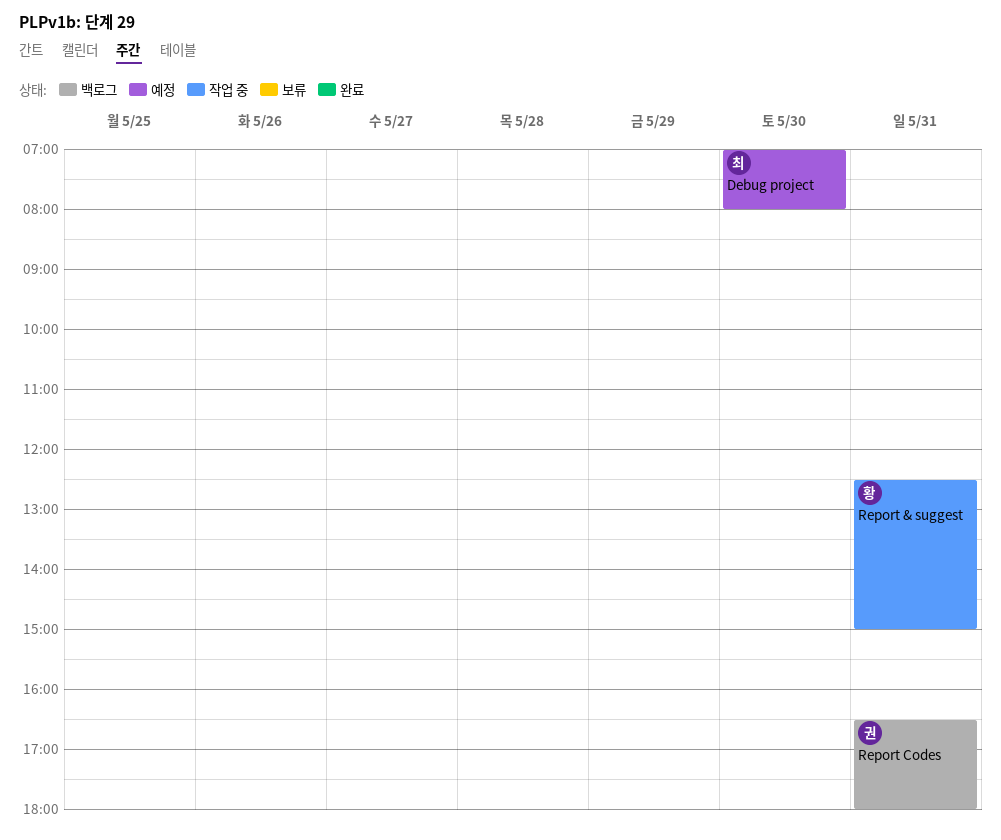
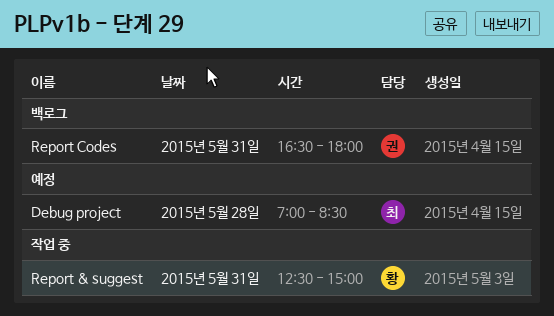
Debug project, day: May 30 -> May 28
Debug project, ends: 08:00 -> 08:30

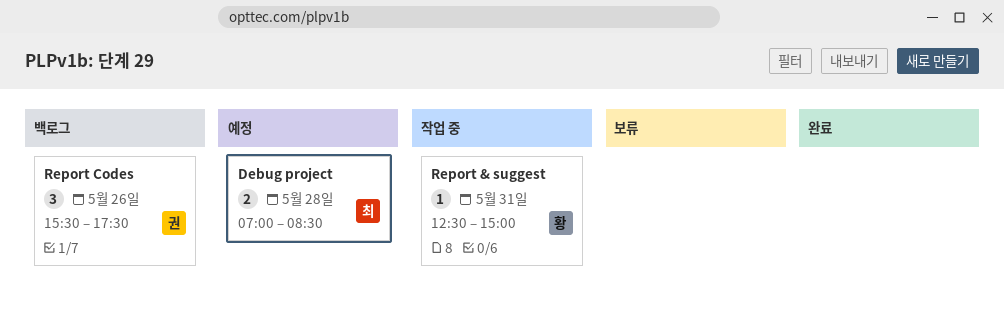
Report Codes, day: May 31 -> May 26
Report Codes, begins: 16:30 -> 15:30
Report Codes, ends: 18:00 -> 17:30

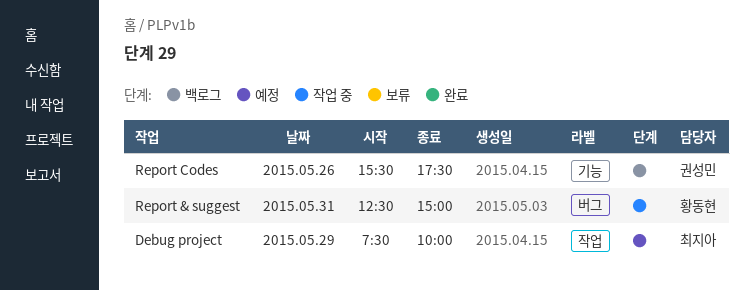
Debug project, day: May 28 -> May 29
Debug project, begins: 07:00 -> 07:30
Debug project, ends: 08:30 -> 10:00

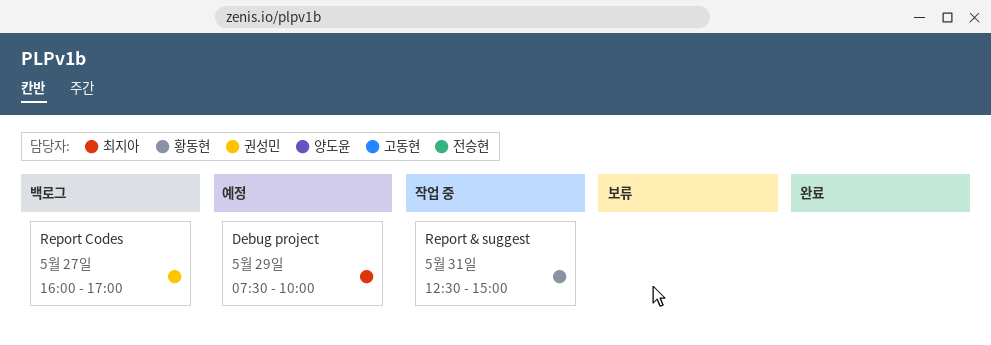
Report Codes, day: May 26 -> May 27
Report Codes, begins: 15:30 -> 16:00
Report Codes, ends: 17:30 -> 17:00

